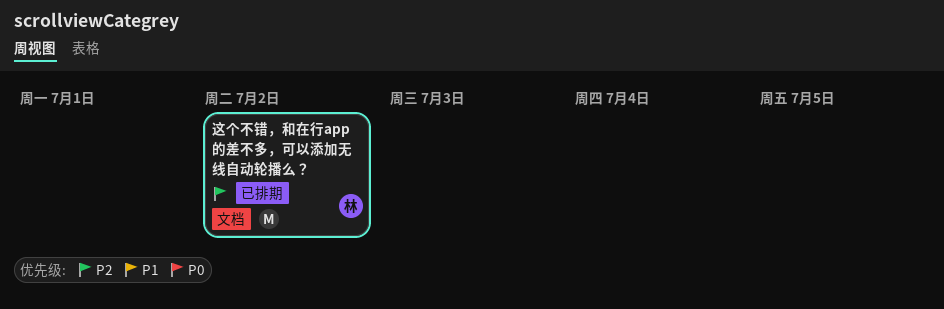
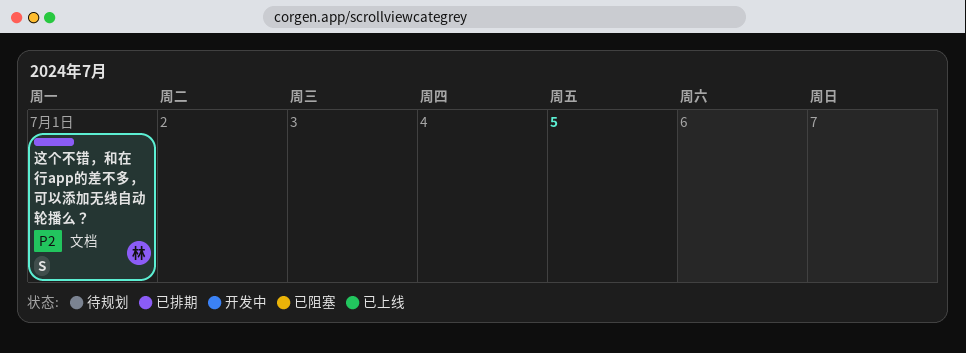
这个不错，和在行app的差不多，可以添加无线自动轮播么？, estimate: M -> S
这个不错，和在行app的差不多，可以添加无线自动轮播么？, due: Jul 2 -> Jul 1

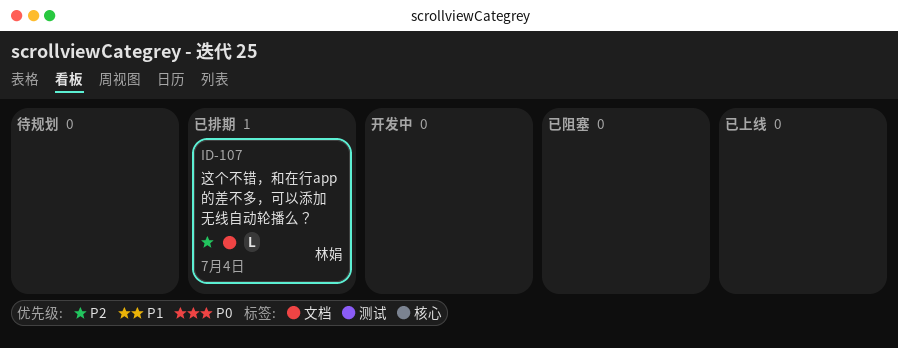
这个不错，和在行app的差不多，可以添加无线自动轮播么？, estimate: S -> L
这个不错，和在行app的差不多，可以添加无线自动轮播么？, due: Jul 1 -> Jul 4

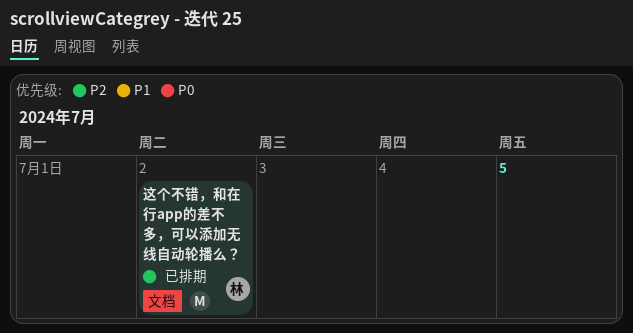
这个不错，和在行app的差不多，可以添加无线自动轮播么？, estimate: L -> M
这个不错，和在行app的差不多，可以添加无线自动轮播么？, due: Jul 4 -> Jul 2

